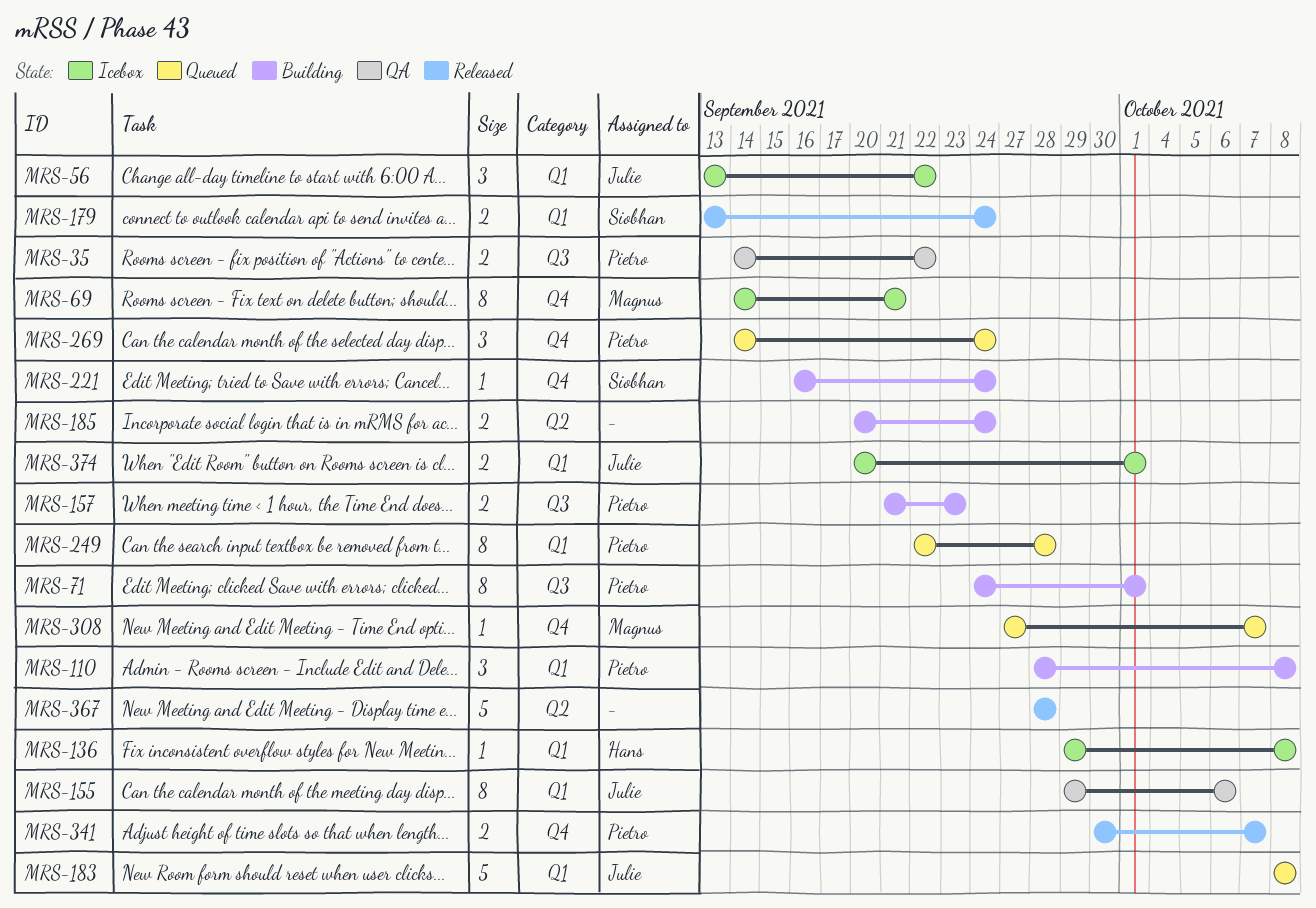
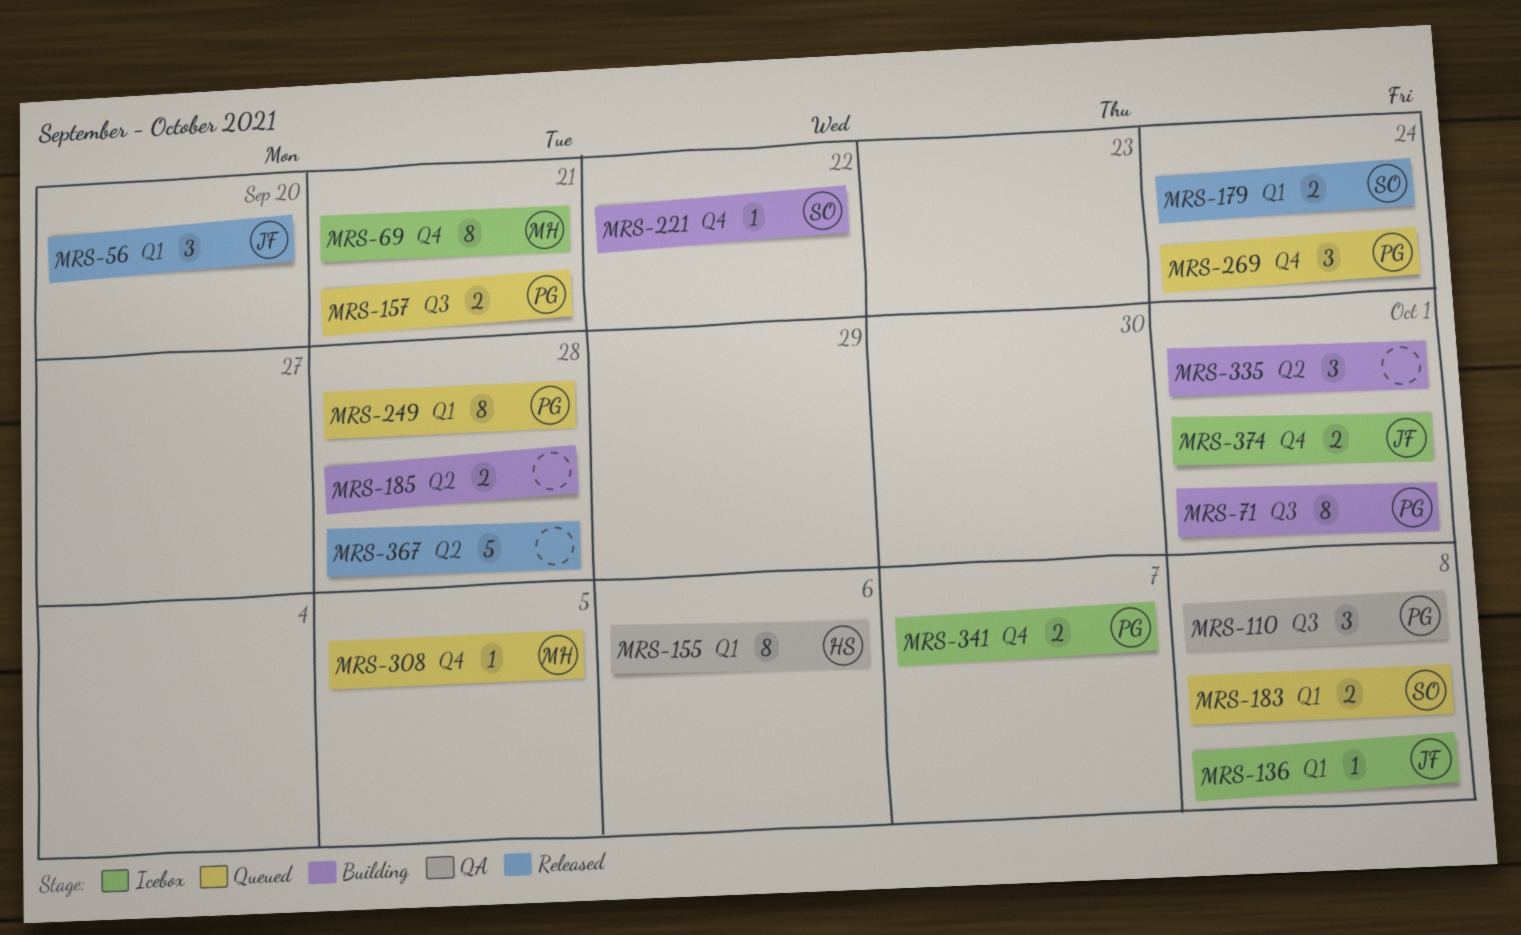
MRS-35: present -> none
MRS-56, status: Icebox -> Released
MRS-56, due: Sep 22 -> Sep 20
MRS-110, status: Building -> QA
MRS-110, label: Q1 -> Q3
MRS-136, owner: Hans -> Julie
MRS-155, owner: Julie -> Hans
MRS-157, status: Building -> Queued
MRS-157, due: Sep 23 -> Sep 21
MRS-183, owner: Julie -> Siobhan
MRS-183, estimate: 5 -> 2
MRS-185, due: Sep 24 -> Sep 28
MRS-221, due: Sep 24 -> Sep 22
MRS-308, due: Oct 7 -> Oct 5
MRS-335: none -> present
MRS-341, status: Released -> Icebox
MRS-374, label: Q1 -> Q4

